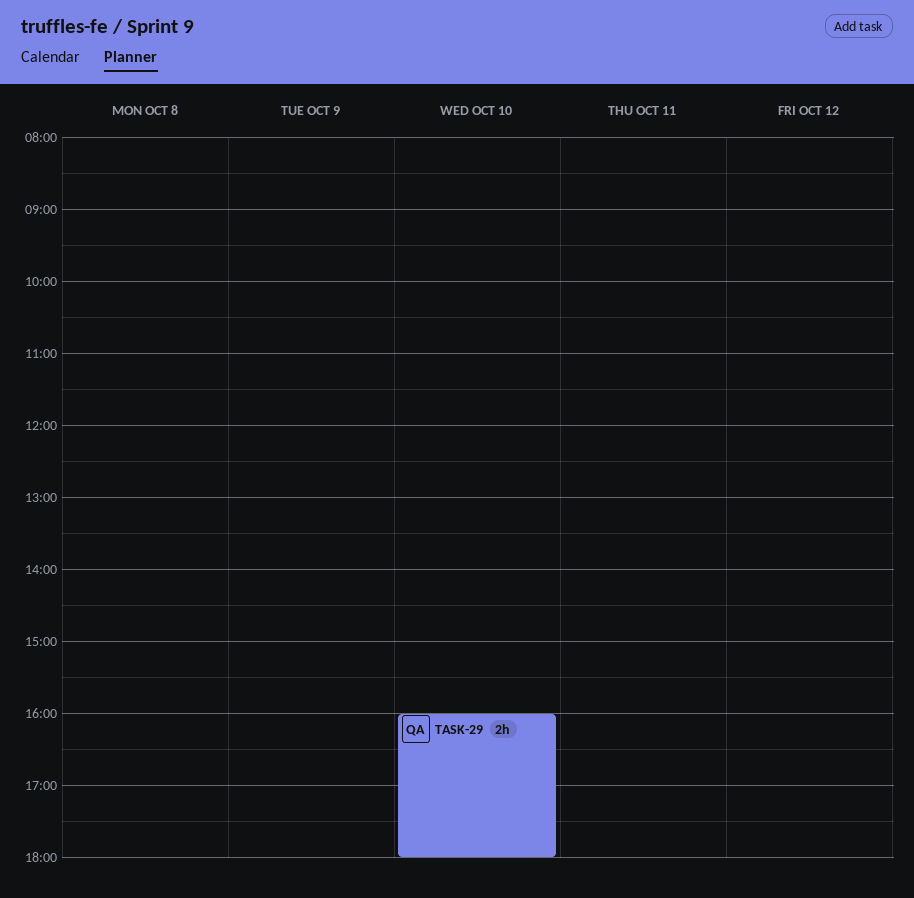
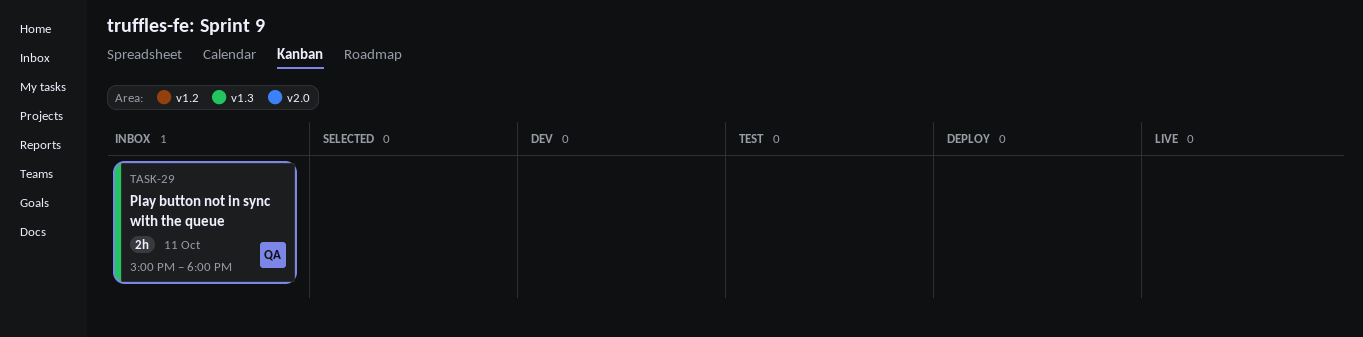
TASK-29, day: Oct 10 -> Oct 11
TASK-29, begins: 16:00 -> 15:00

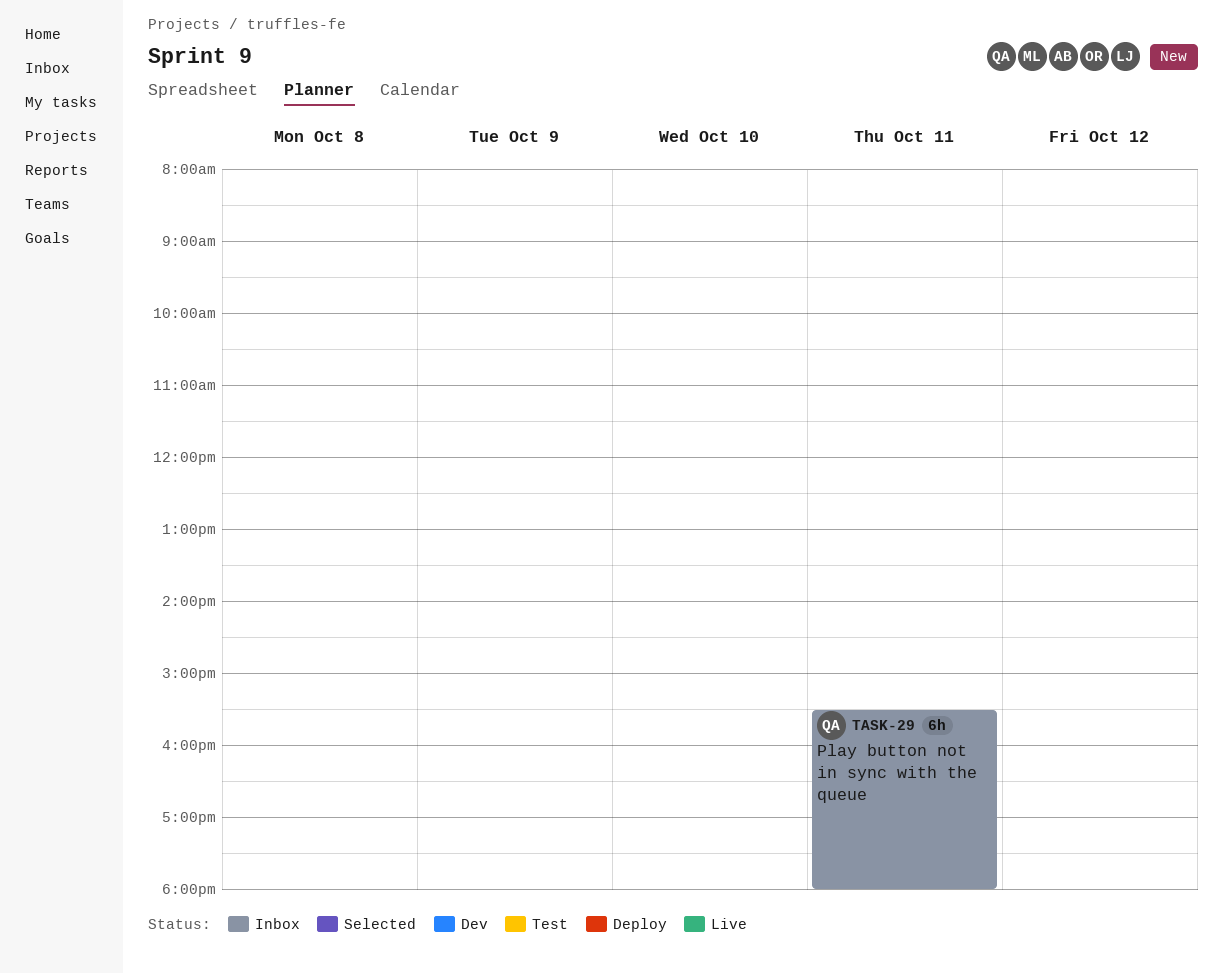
TASK-29, estimate: 2h -> 6h
TASK-29, begins: 15:00 -> 15:30

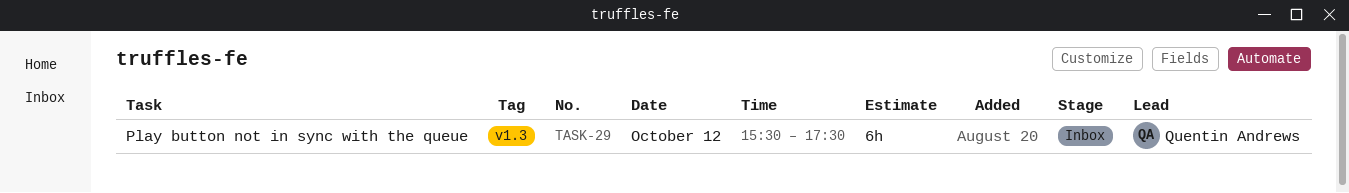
TASK-29, day: Oct 11 -> Oct 12
TASK-29, ends: 18:00 -> 17:30

